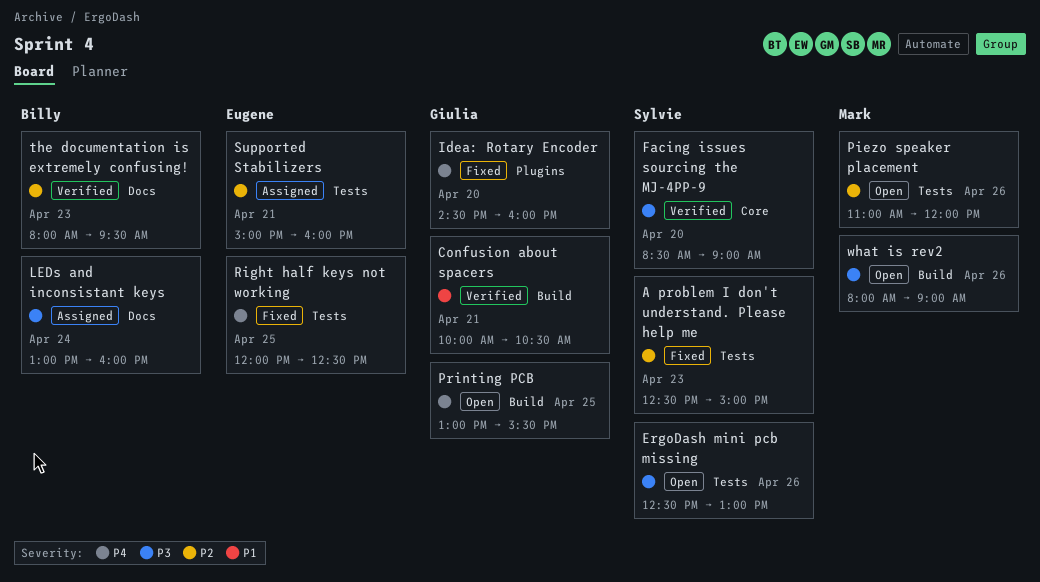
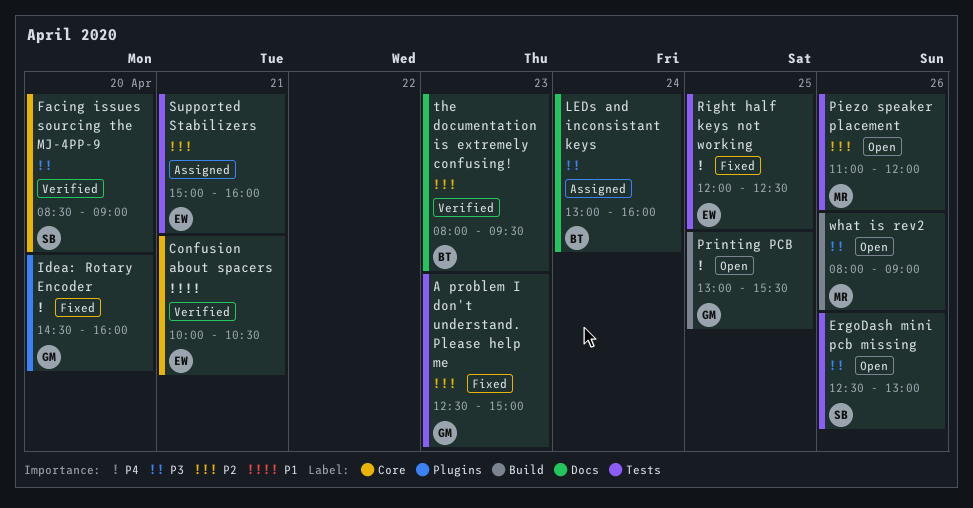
A problem I don't understand. Please help me, owner: Sylvie -> Giulia
Confusion about spacers, owner: Giulia -> Eugene
Confusion about spacers, label: Build -> Core

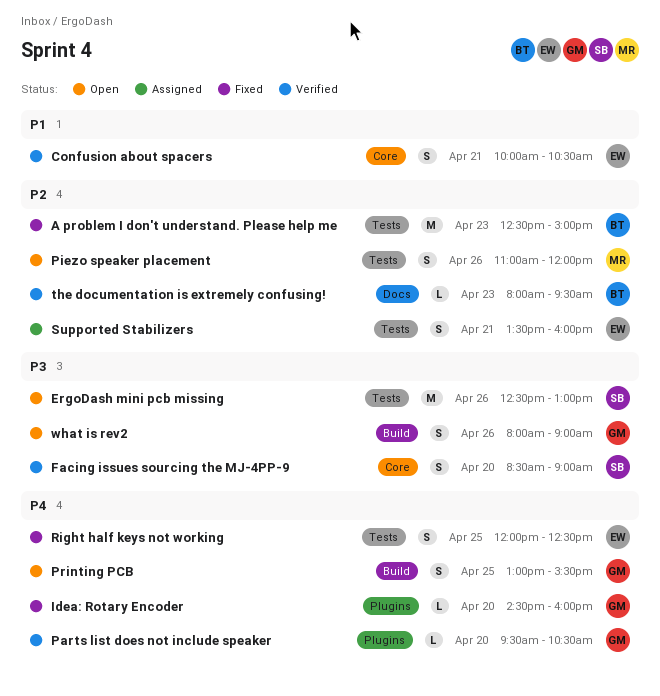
A problem I don't understand. Please help me, owner: GM -> BT
LEDs and inconsistant keys: present -> none
Parts list does not include speaker: none -> present
Supported Stabilizers, begins: 15:00 -> 13:30
what is rev2, owner: MR -> GM

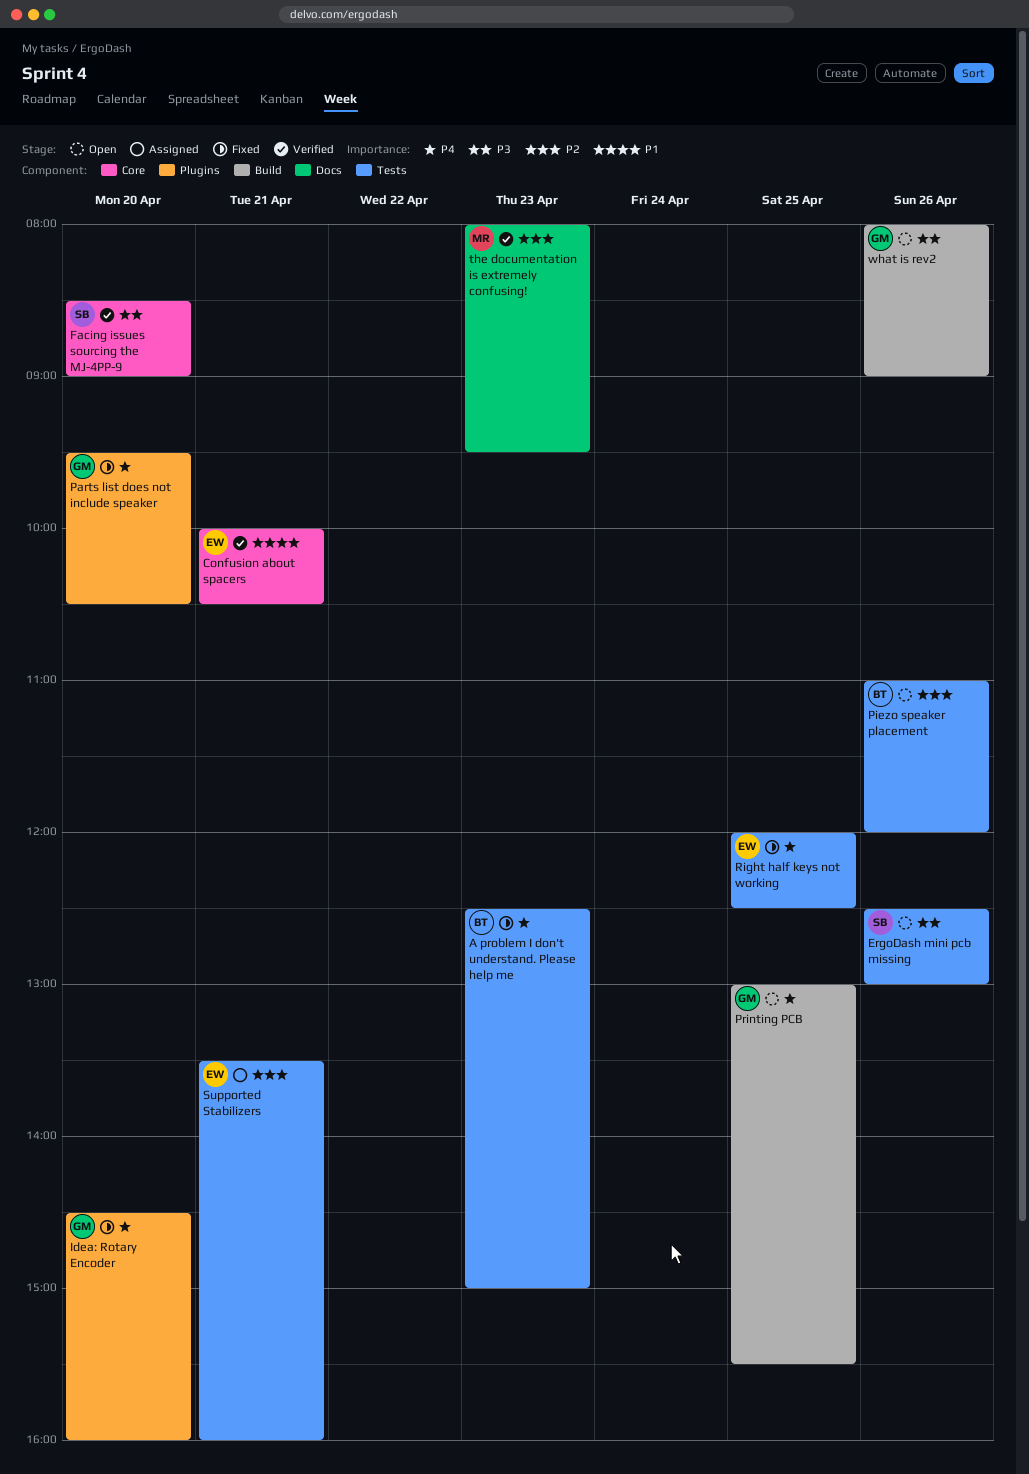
A problem I don't understand. Please help me, priority: P2 -> P4
Parts list does not include speaker, status: Verified -> Fixed
Piezo speaker placement, owner: MR -> BT
the documentation is extremely confusing!, owner: BT -> MR

